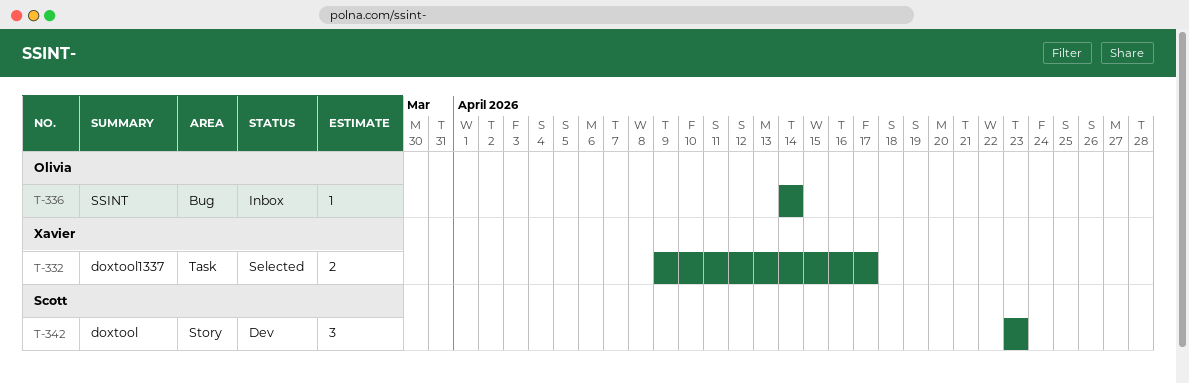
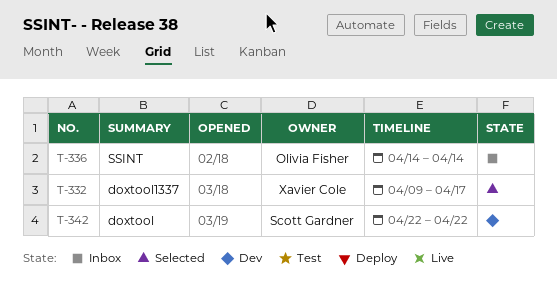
T-342, start: Apr 23 -> Apr 22
T-342, due: Apr 23 -> Apr 22

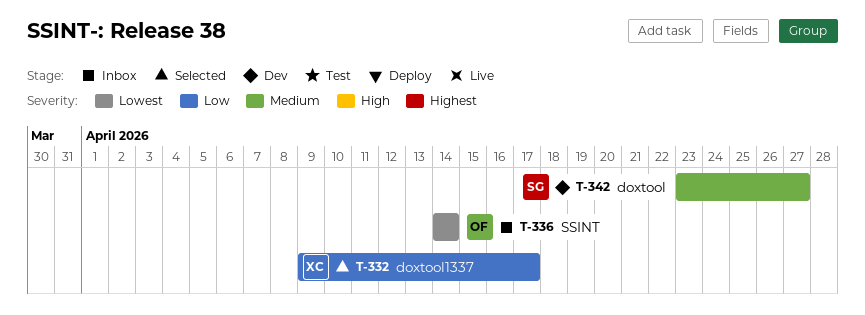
T-342, start: Apr 22 -> Apr 23
T-342, due: Apr 22 -> Apr 27

